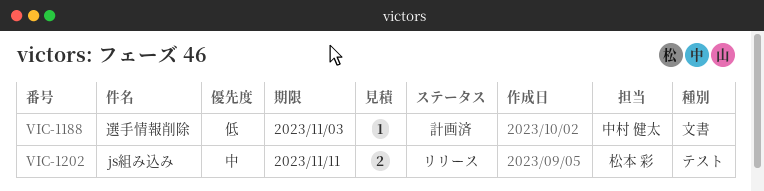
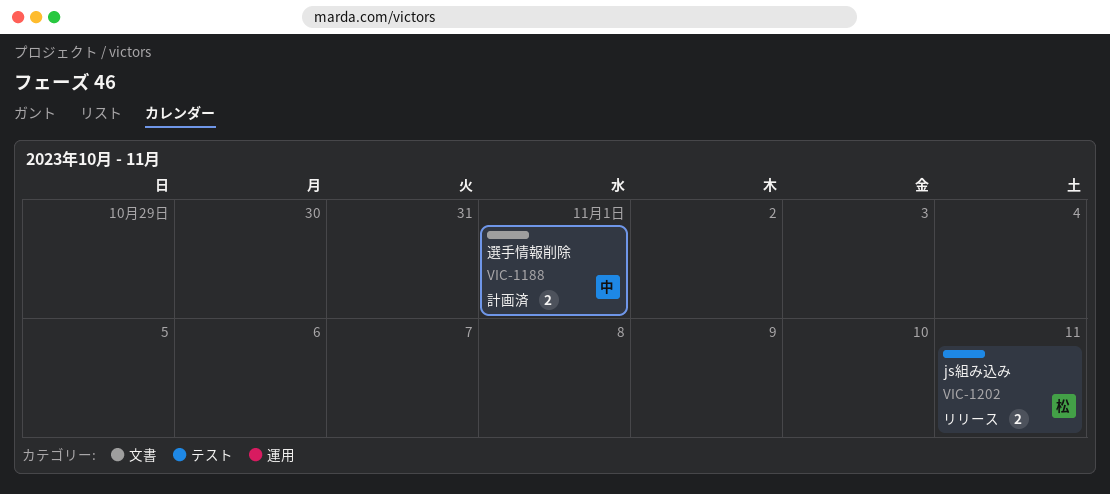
VIC-1188, estimate: 1 -> 2
VIC-1188, due: Nov 3 -> Nov 1

